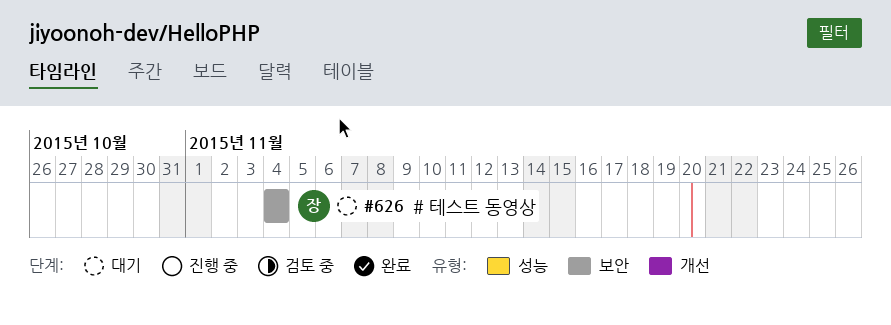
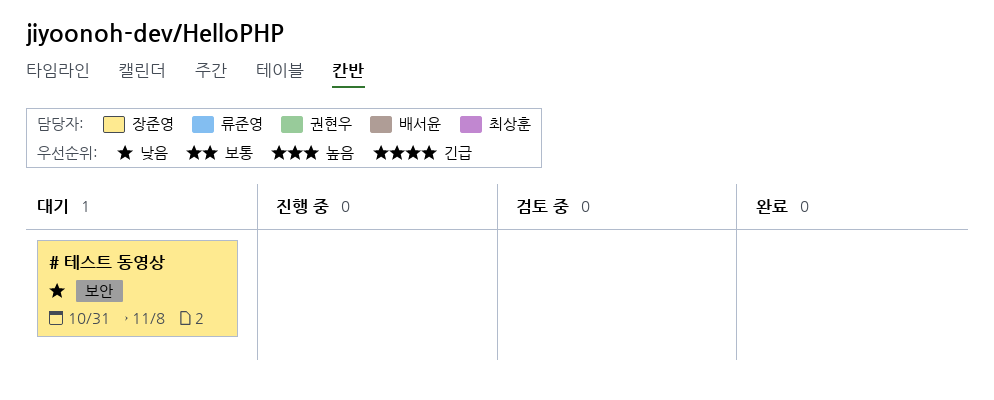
# 테스트 동영상, start: Nov 4 -> Oct 31
# 테스트 동영상, due: Nov 4 -> Nov 8

